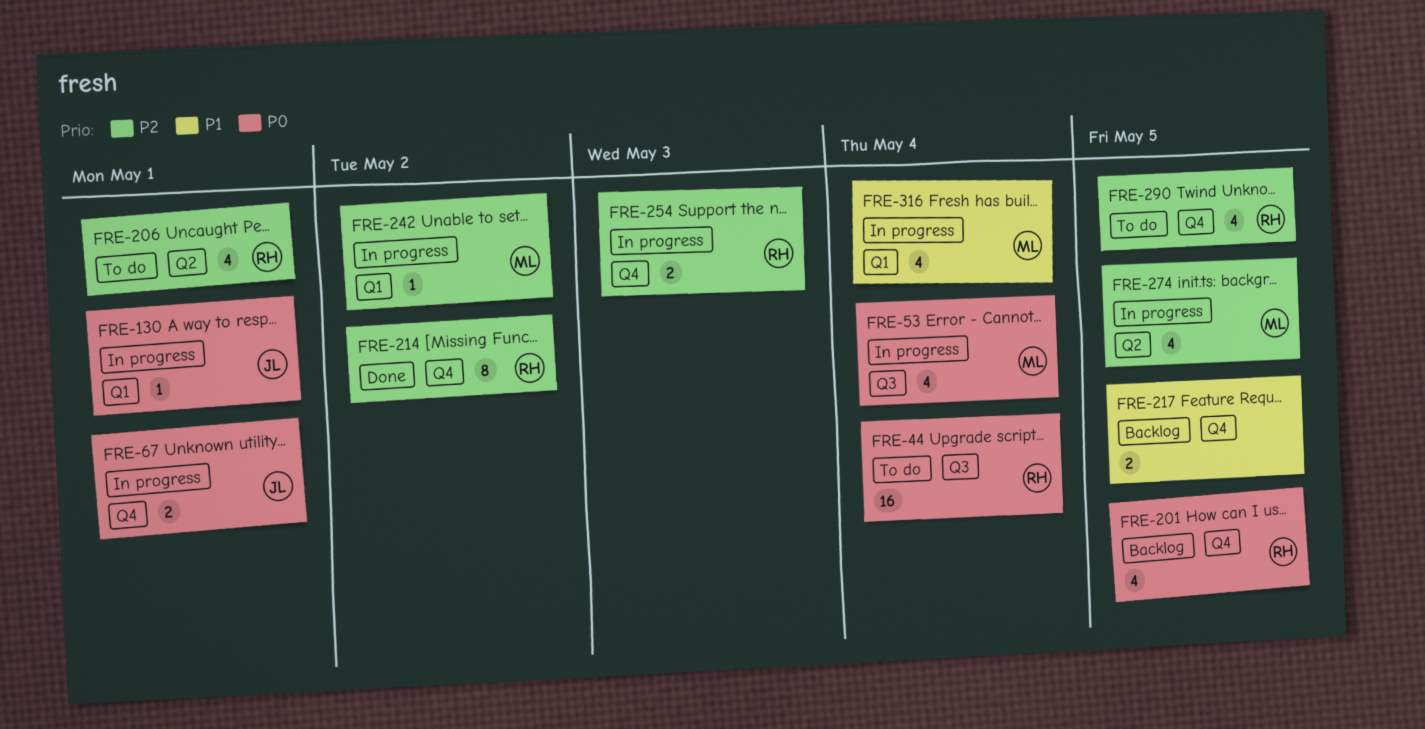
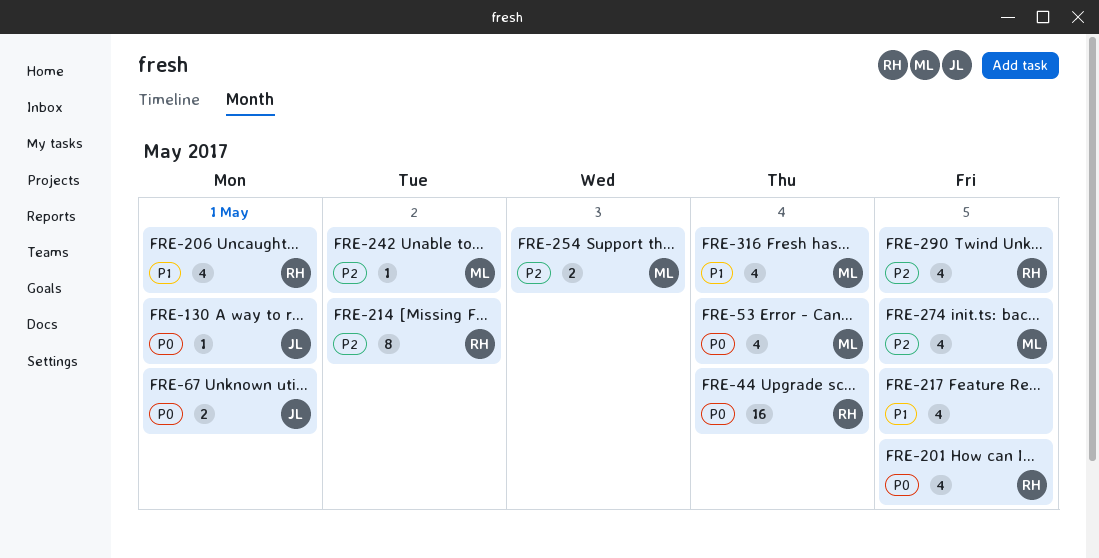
FRE-206, priority: P2 -> P1
FRE-217, estimate: 2 -> 4
FRE-254, owner: RH -> ML

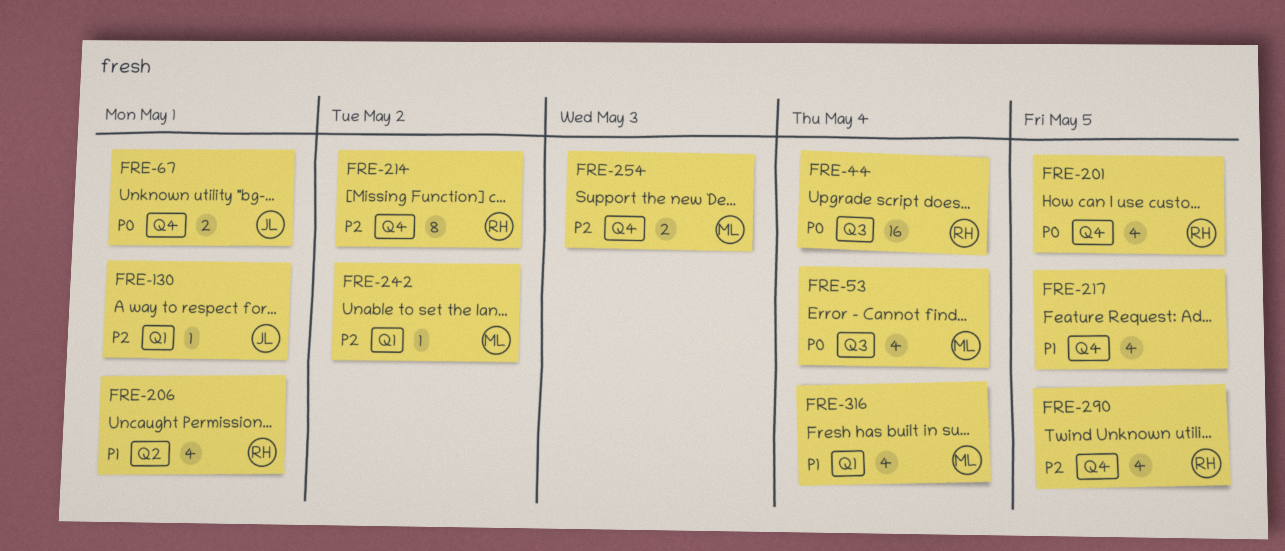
FRE-130, priority: P0 -> P2
FRE-274: present -> none

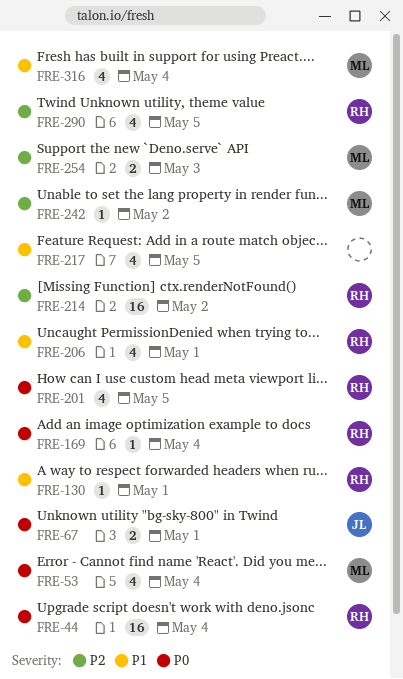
FRE-130, owner: JL -> RH
FRE-130, priority: P2 -> P1
FRE-169: none -> present
FRE-214, estimate: 8 -> 16

